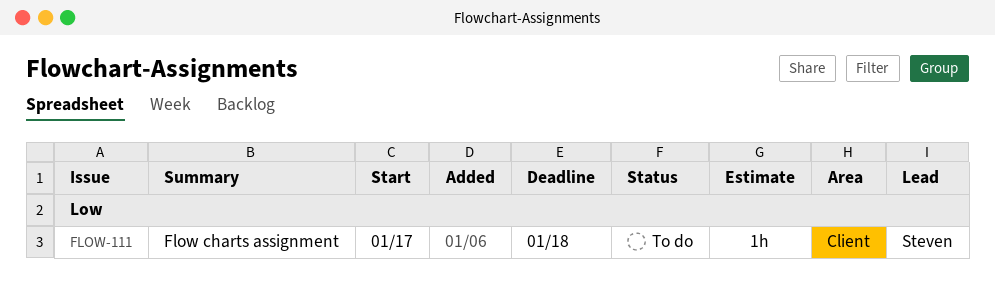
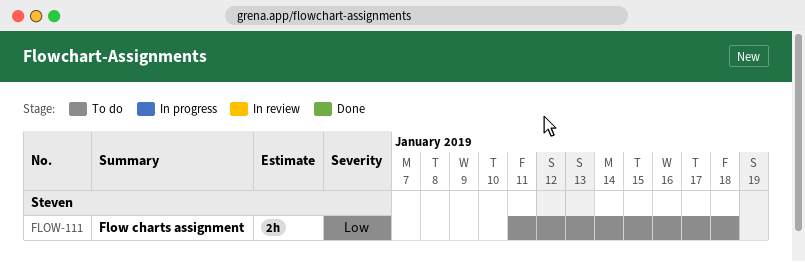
FLOW-111, estimate: 1h -> 2h
FLOW-111, start: Jan 17 -> Jan 11

